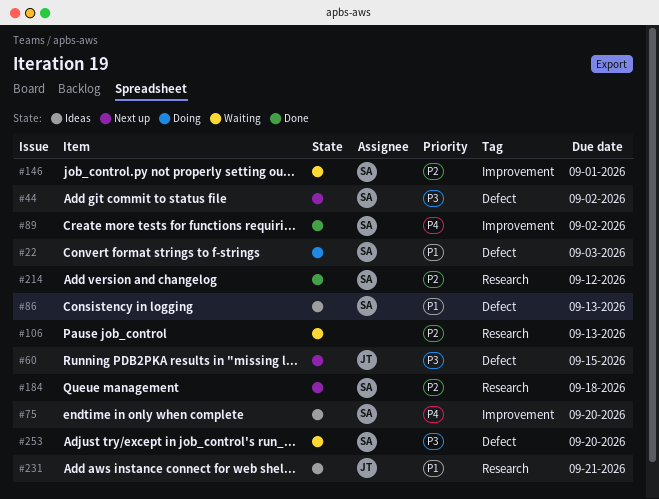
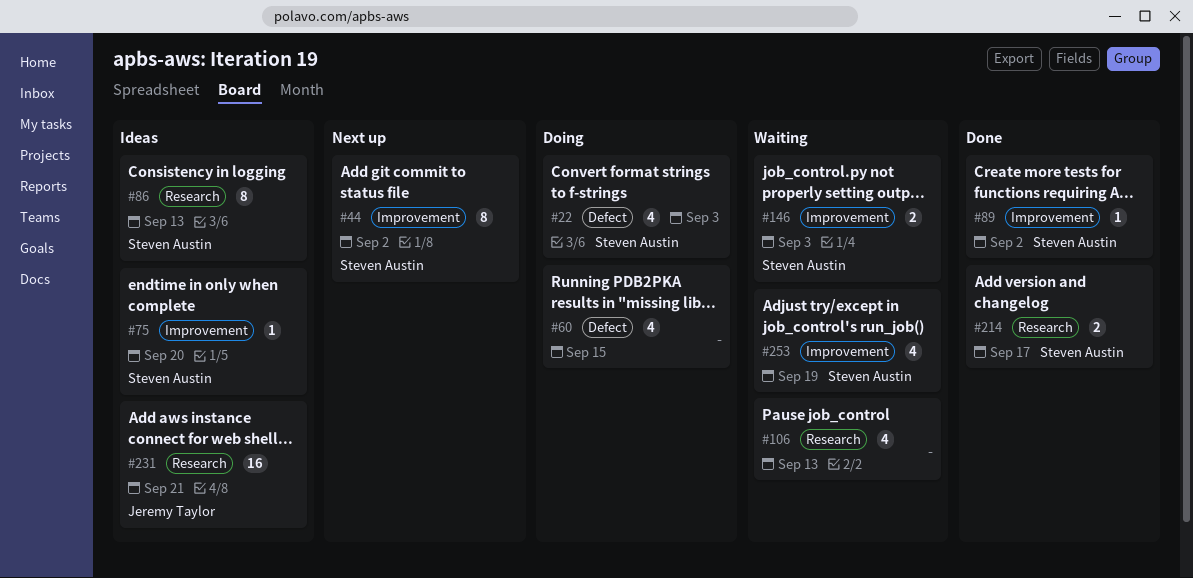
#44, label: Defect -> Improvement
#60, status: Next up -> Doing
#60, owner: Jeremy Taylor -> none
#86, label: Defect -> Research
#146, due: Sep 1 -> Sep 3
#184: present -> none
#214, due: Sep 12 -> Sep 17
#253, label: Defect -> Improvement
#253, due: Sep 20 -> Sep 19

